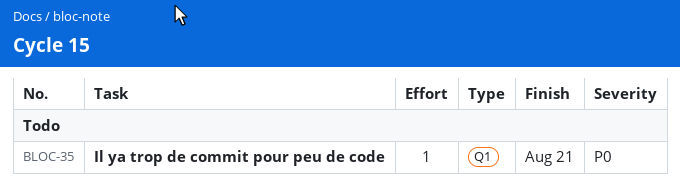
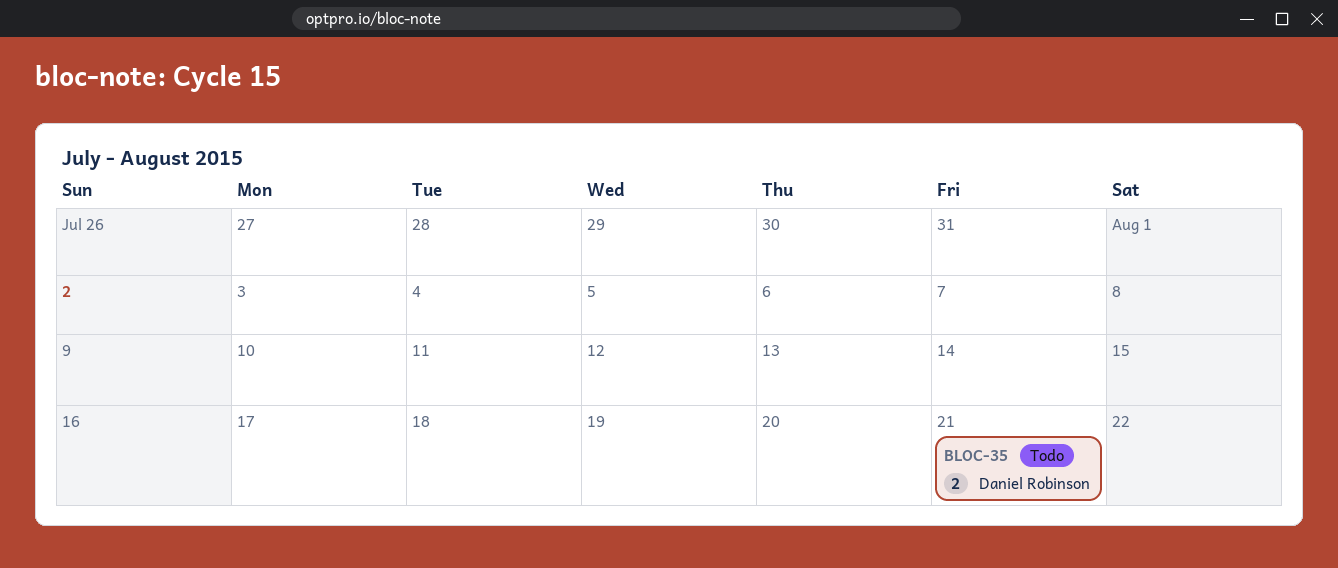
BLOC-35, estimate: 1 -> 2

